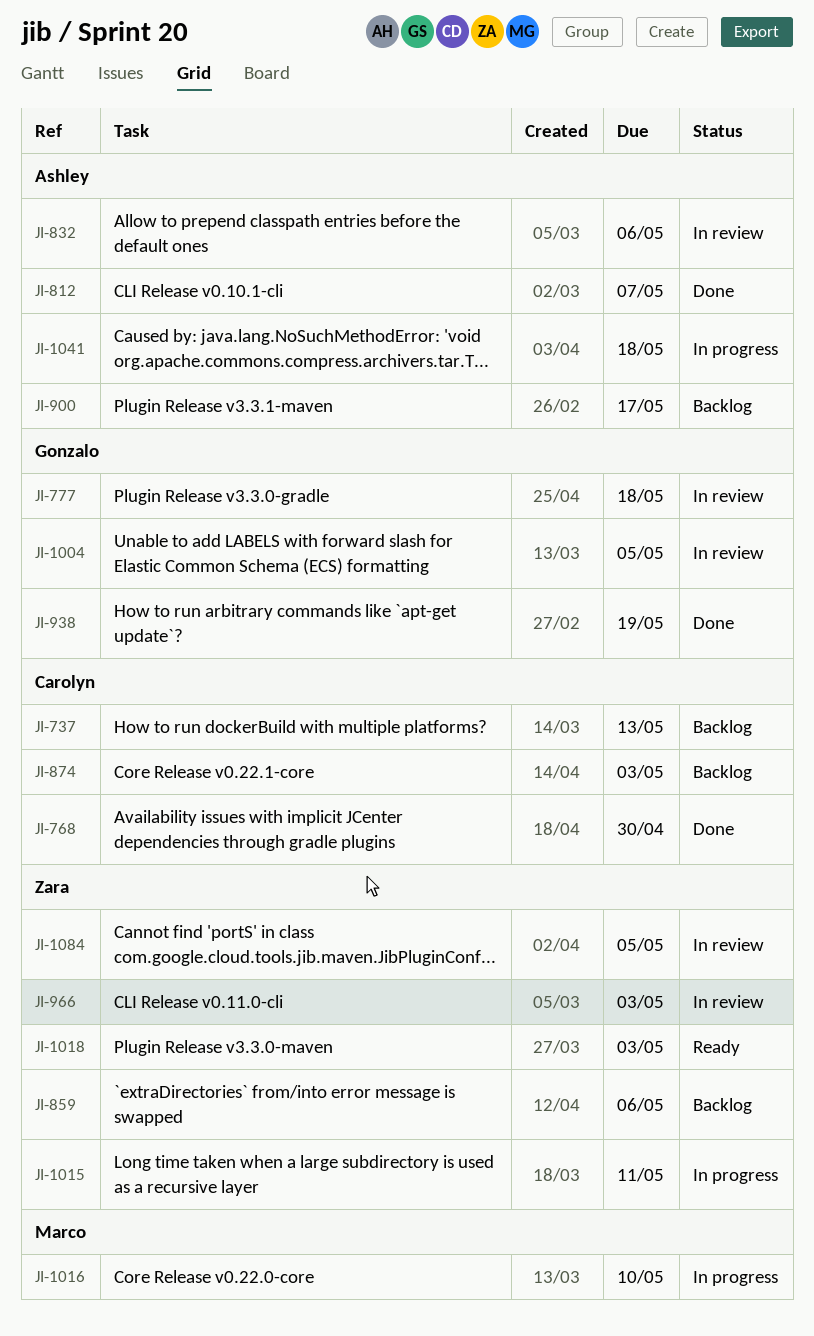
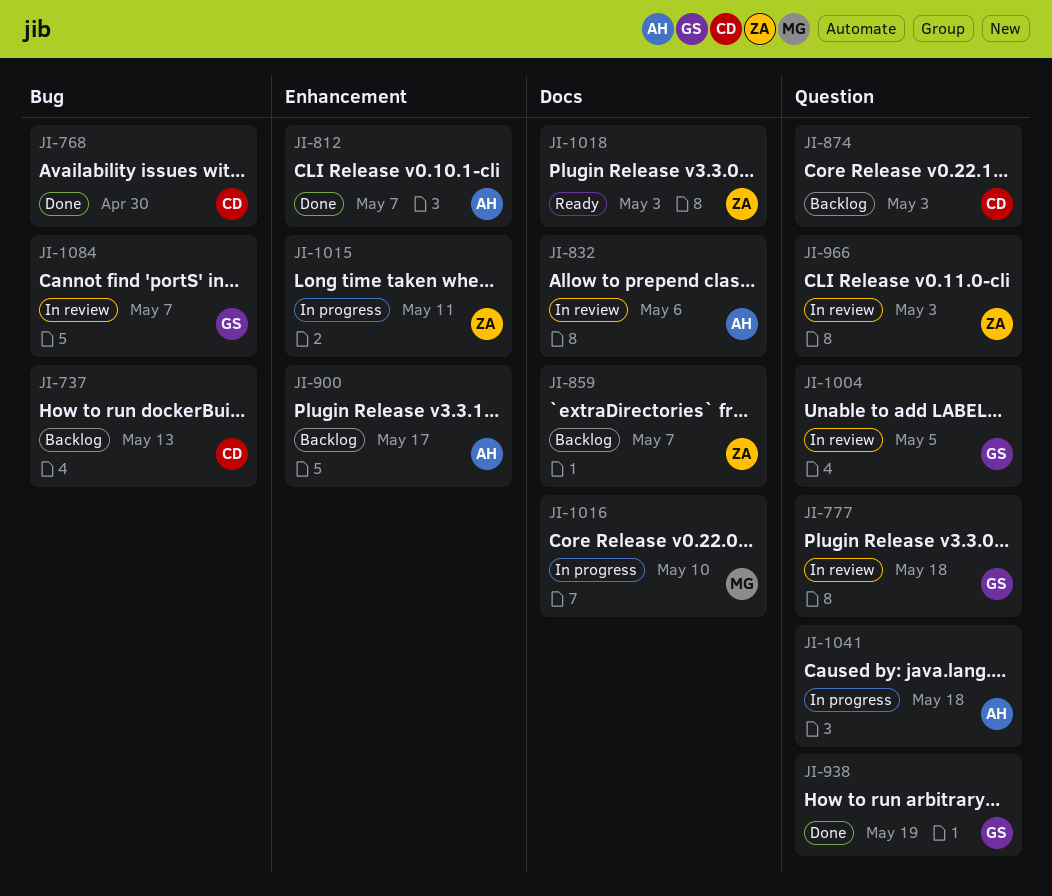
JI-859, due: May 6 -> May 7
JI-1084, owner: Zara -> Gonzalo
JI-1084, due: May 5 -> May 7

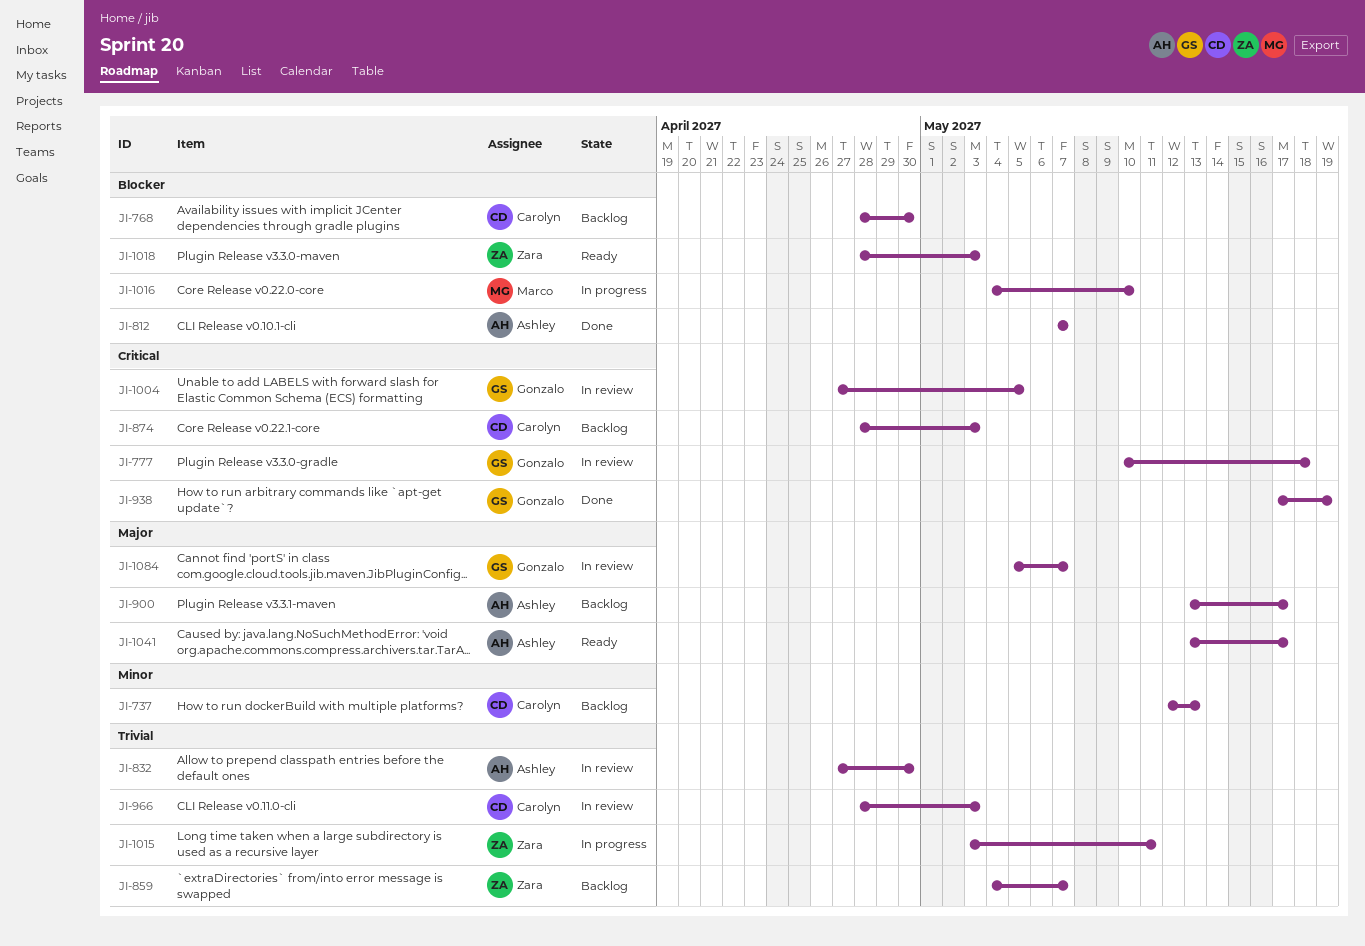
JI-768, status: Done -> Backlog
JI-832, due: May 6 -> Apr 30
JI-966, owner: Zara -> Carolyn
JI-1041, status: In progress -> Ready
JI-1041, due: May 18 -> May 17

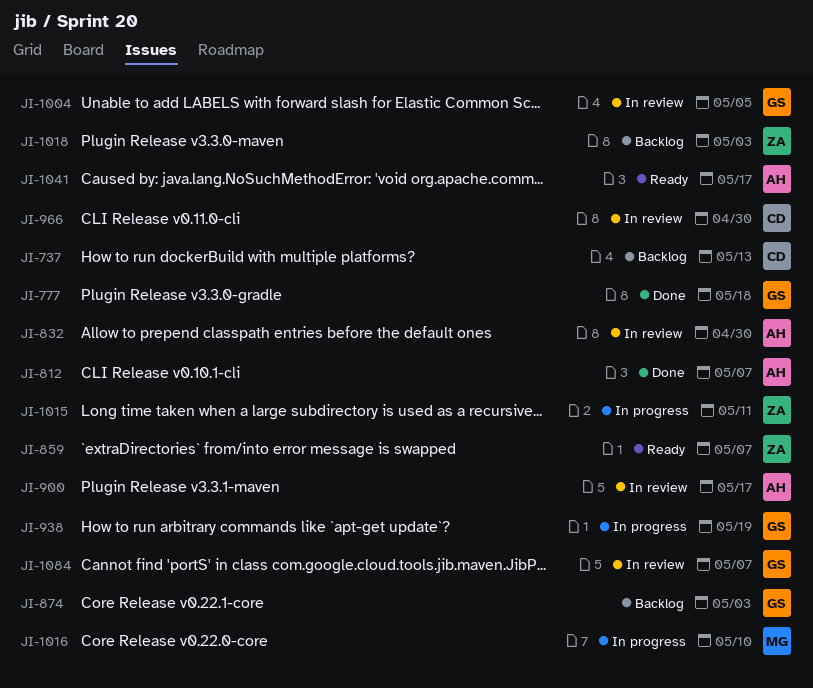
JI-768: present -> none
JI-777, status: In review -> Done
JI-859, status: Backlog -> Ready
JI-874, owner: Carolyn -> Gonzalo
JI-900, status: Backlog -> In review
JI-938, status: Done -> In progress
JI-966, due: May 3 -> Apr 30
JI-1018, status: Ready -> Backlog

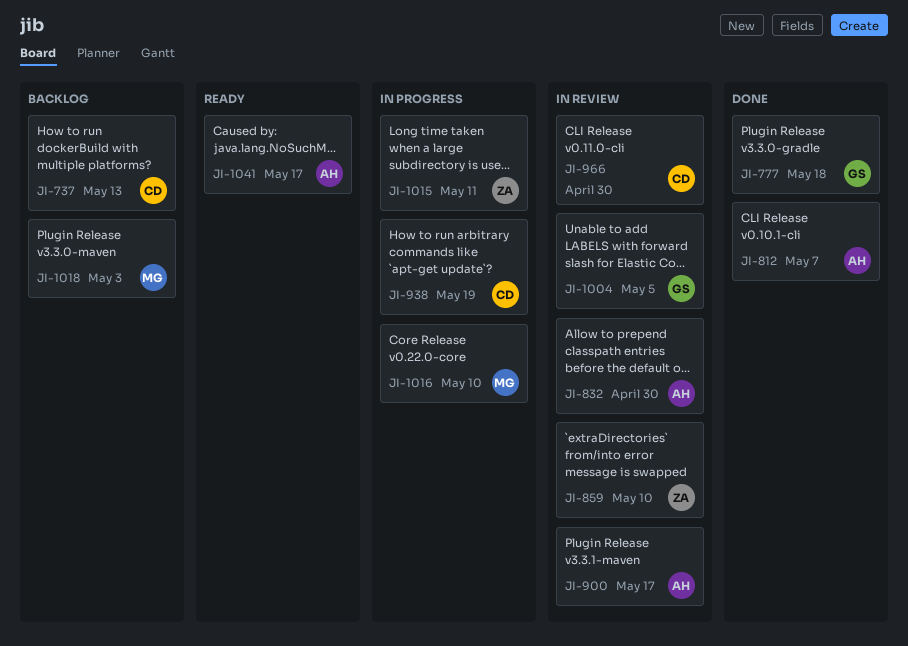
JI-859, status: Ready -> In review
JI-859, due: May 7 -> May 10
JI-874: present -> none
JI-938, owner: GS -> CD
JI-1018, owner: ZA -> MG
JI-1084: present -> none

